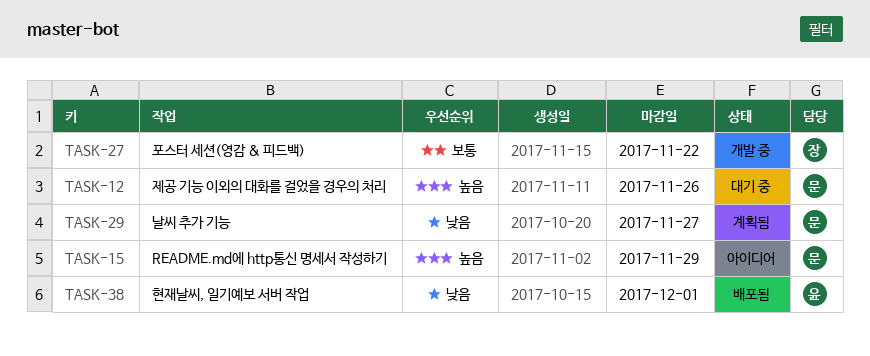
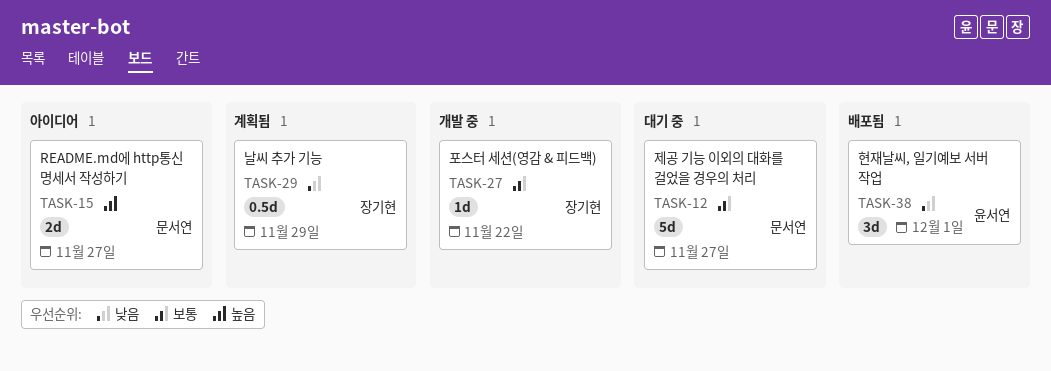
TASK-12, priority: 높음 -> 보통
TASK-12, due: Nov 26 -> Nov 27
TASK-15, due: Nov 29 -> Nov 27
TASK-29, owner: 문서연 -> 장기현
TASK-29, due: Nov 27 -> Nov 29

